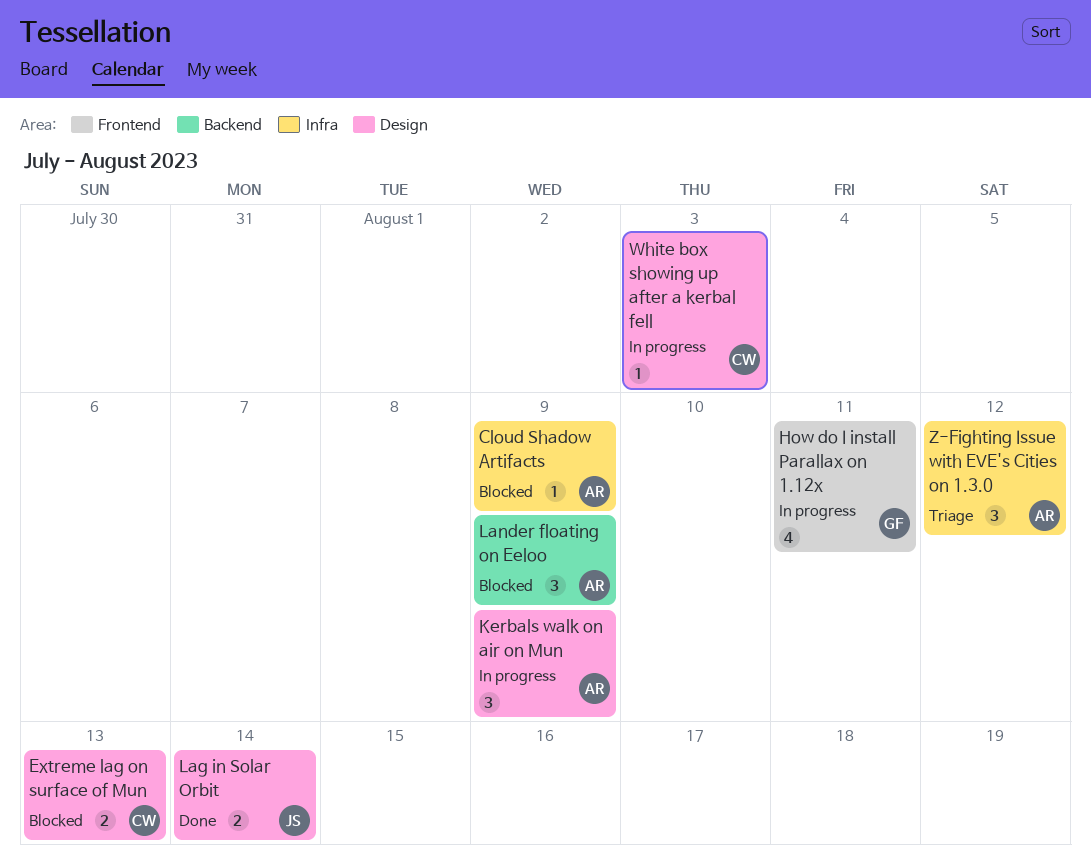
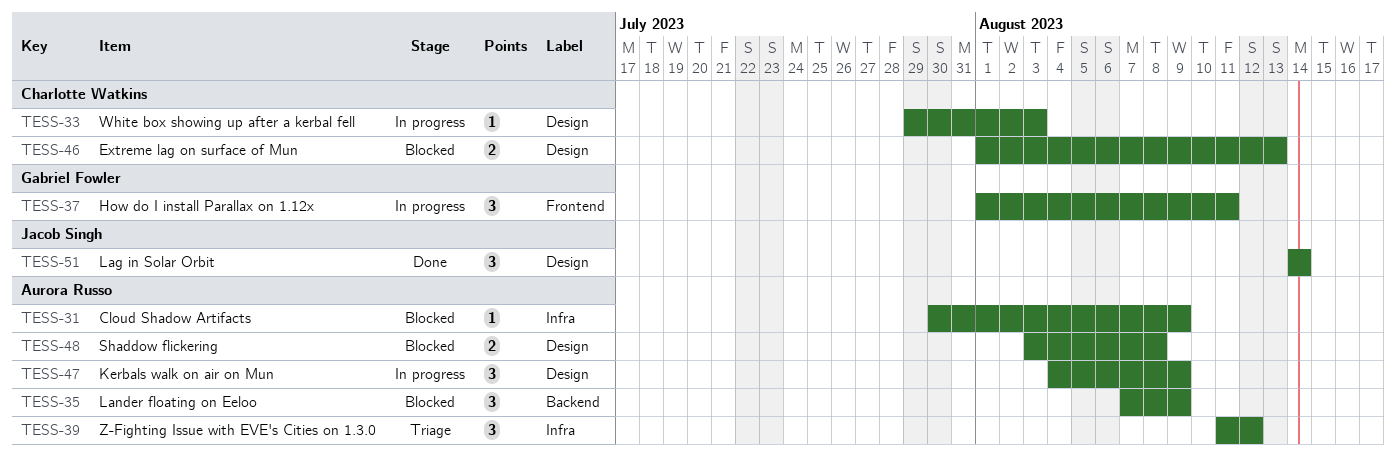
How do I install Parallax on 1.12x, estimate: 4 -> 3
Lag in Solar Orbit, estimate: 2 -> 3
Shaddow flickering: none -> present

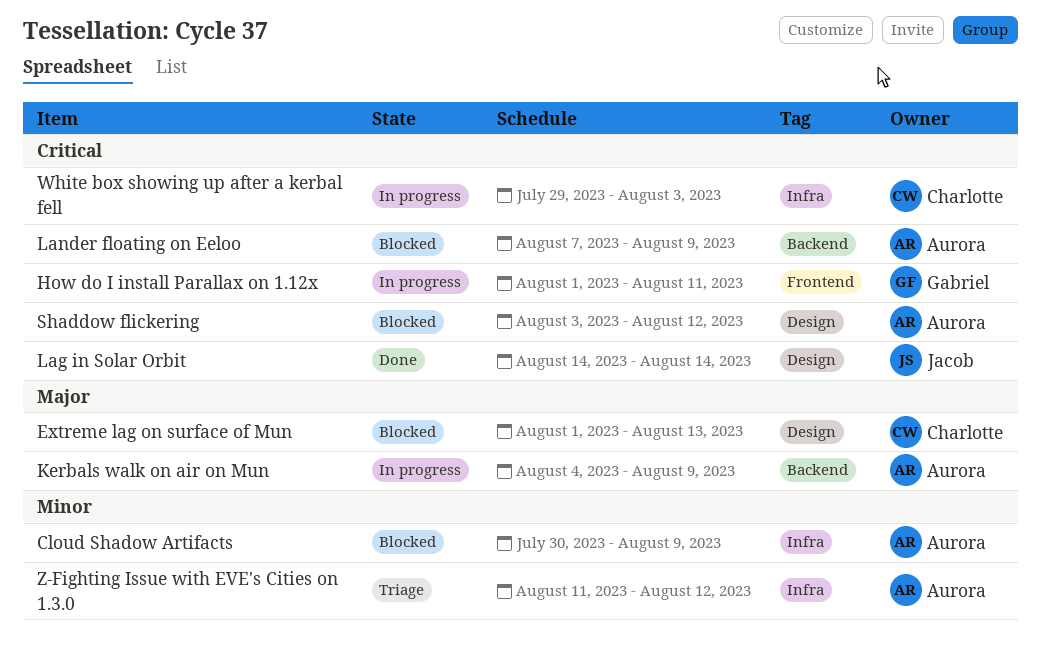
Kerbals walk on air on Mun, label: Design -> Backend
Shaddow flickering, due: Aug 8 -> Aug 12
White box showing up after a kerbal fell, label: Design -> Infra

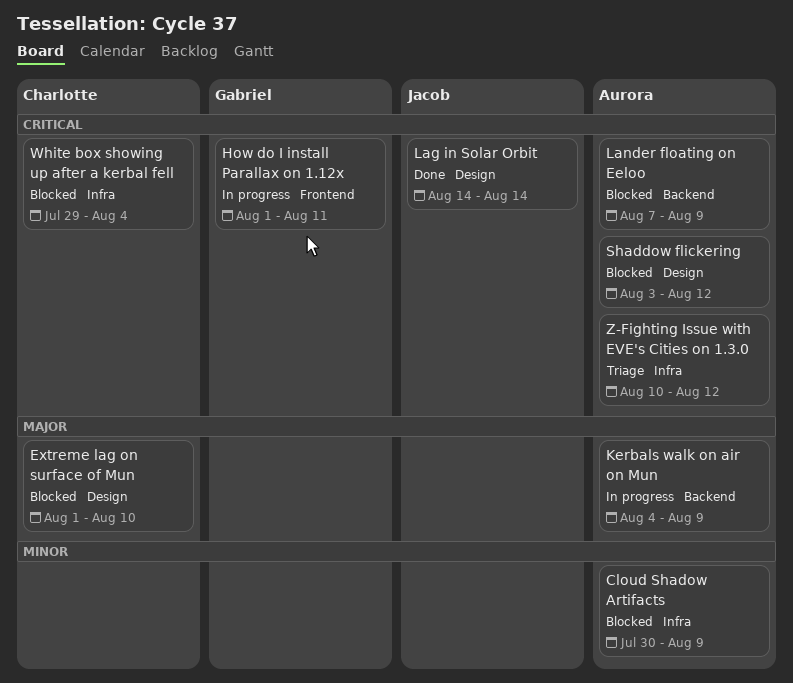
Extreme lag on surface of Mun, due: Aug 13 -> Aug 10
White box showing up after a kerbal fell, status: In progress -> Blocked
White box showing up after a kerbal fell, due: Aug 3 -> Aug 4
Z-Fighting Issue with EVE's Cities on 1.3.0, priority: Minor -> Critical
Z-Fighting Issue with EVE's Cities on 1.3.0, start: Aug 11 -> Aug 10

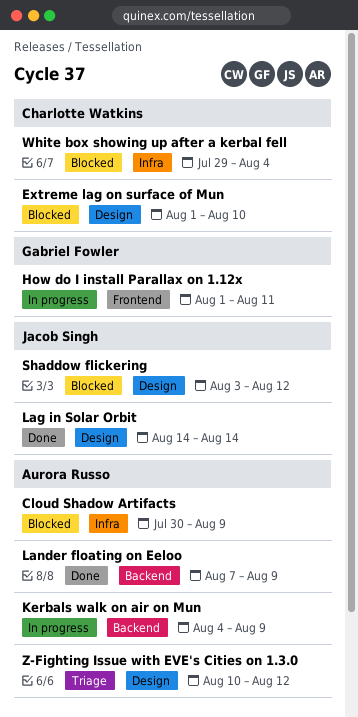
Lander floating on Eeloo, status: Blocked -> Done
Shaddow flickering, owner: Aurora Russo -> Jacob Singh
Z-Fighting Issue with EVE's Cities on 1.3.0, label: Infra -> Design

